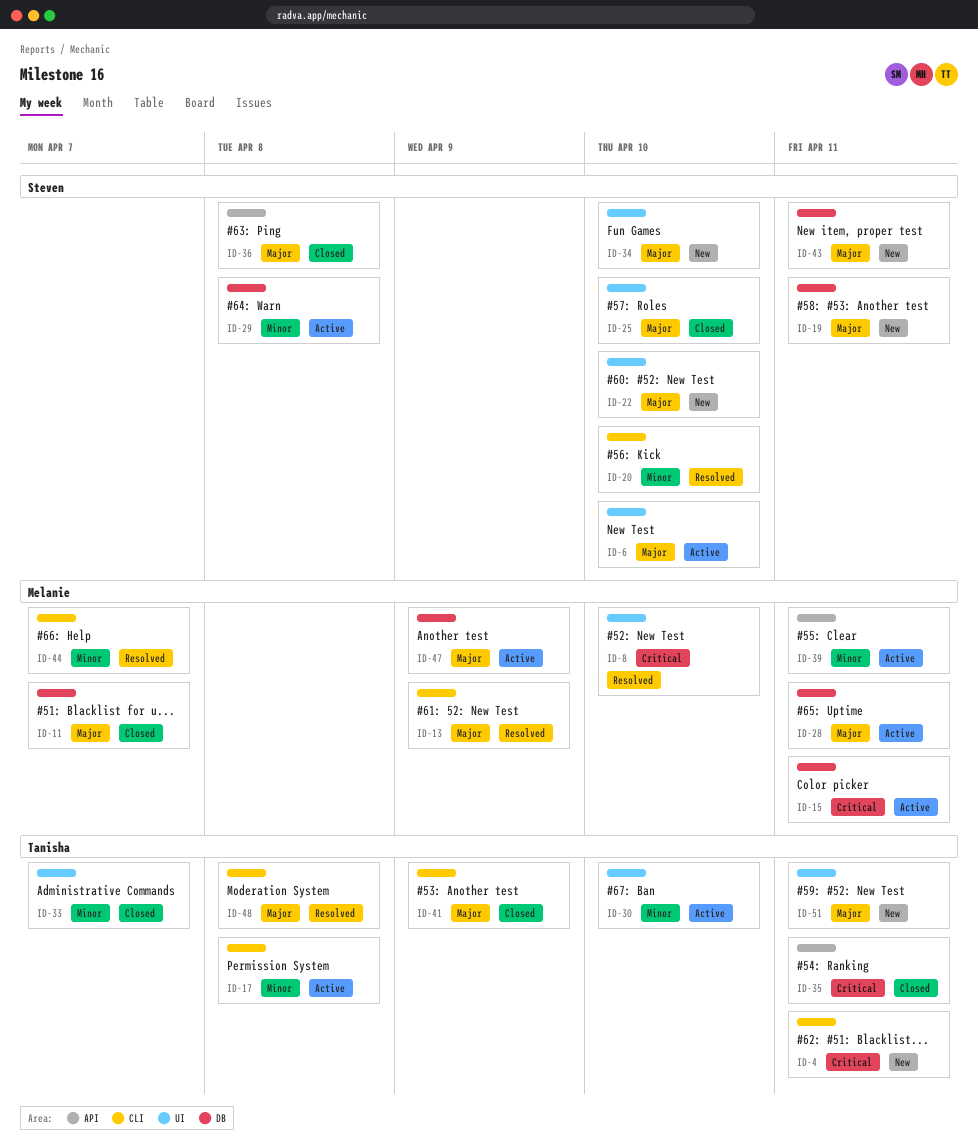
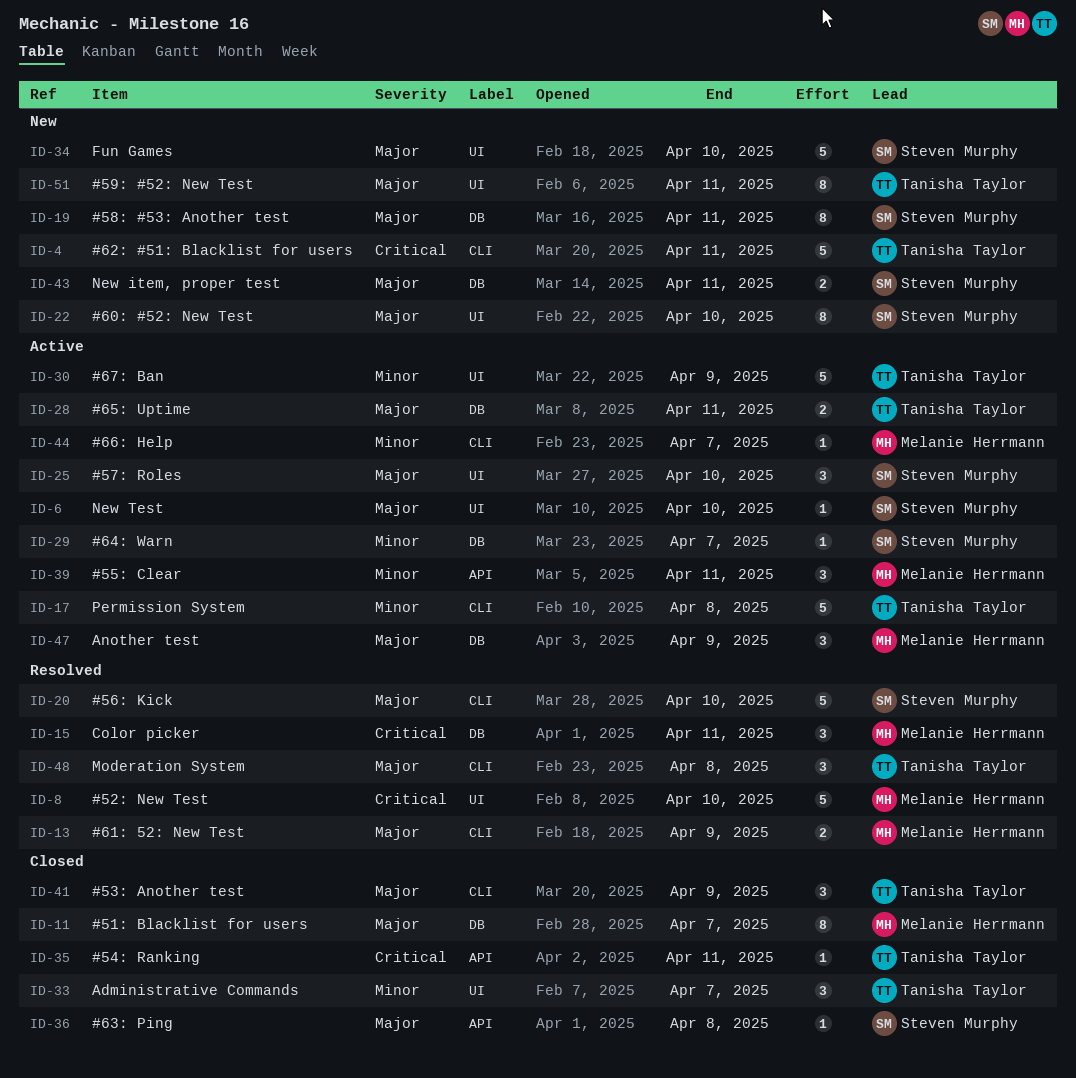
ID-15, status: Active -> Resolved
ID-20, priority: Minor -> Major
ID-25, status: Closed -> Active
ID-28, owner: Melanie Herrmann -> Tanisha Taylor
ID-29, due: Apr 8 -> Apr 7
ID-30, due: Apr 10 -> Apr 9
ID-44, status: Resolved -> Active

